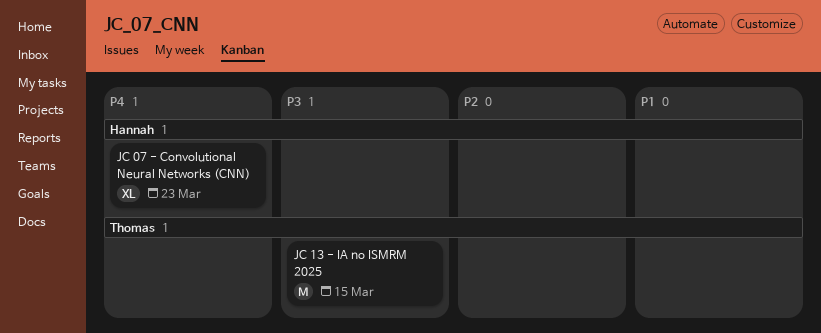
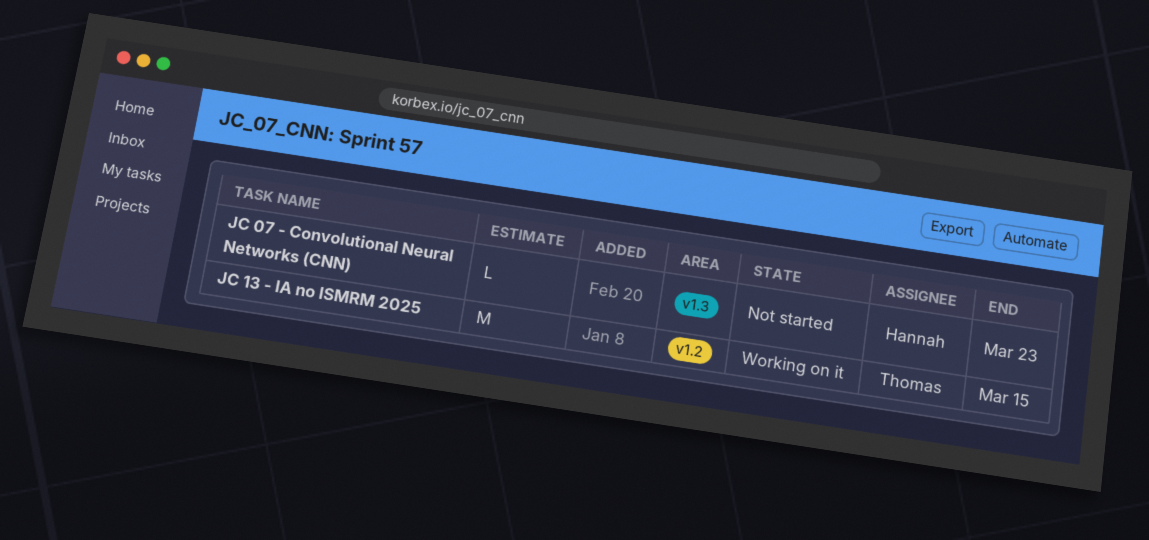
JC 07 - Convolutional Neural Networks (CNN), estimate: XL -> L

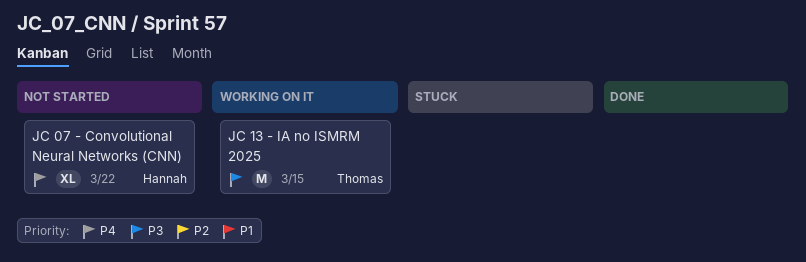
JC 07 - Convolutional Neural Networks (CNN), estimate: L -> XL
JC 07 - Convolutional Neural Networks (CNN), due: Mar 23 -> Mar 22

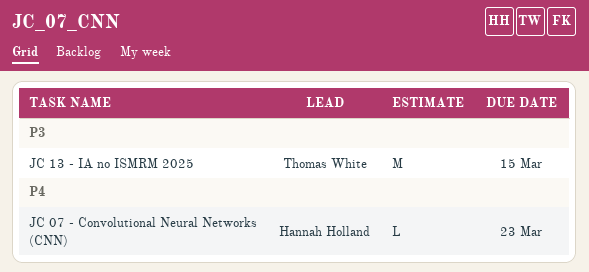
JC 07 - Convolutional Neural Networks (CNN), estimate: XL -> L
JC 07 - Convolutional Neural Networks (CNN), due: Mar 22 -> Mar 23

